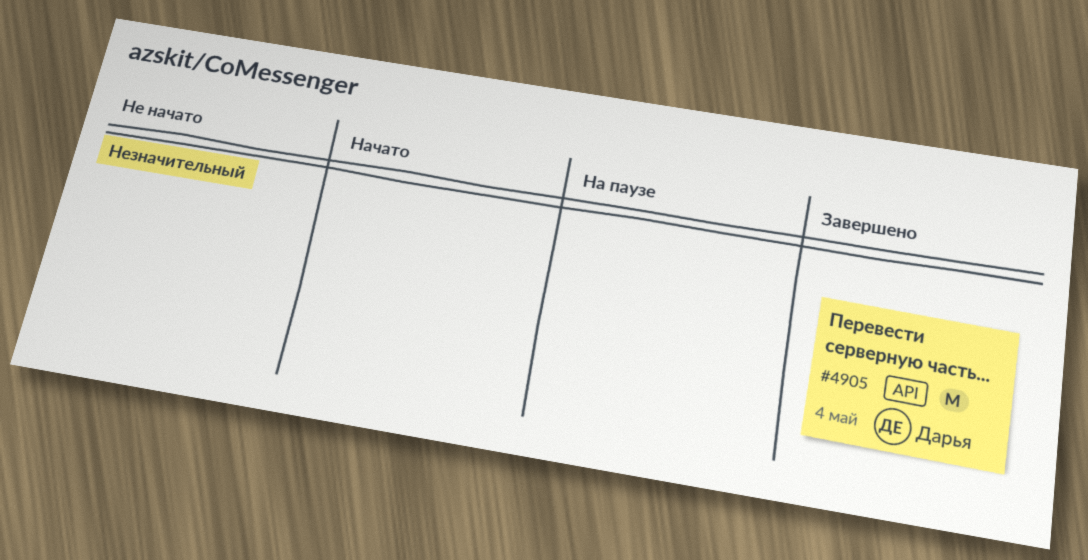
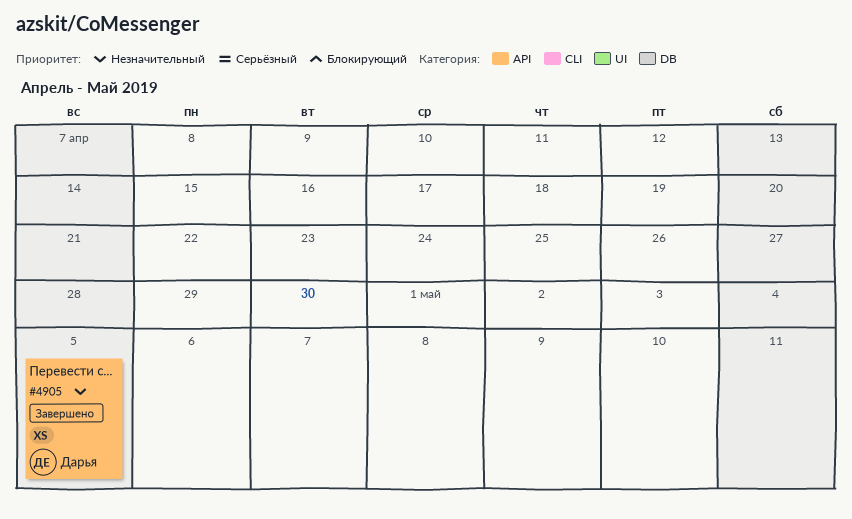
#4905, estimate: M -> XS
#4905, due: May 4 -> May 5

